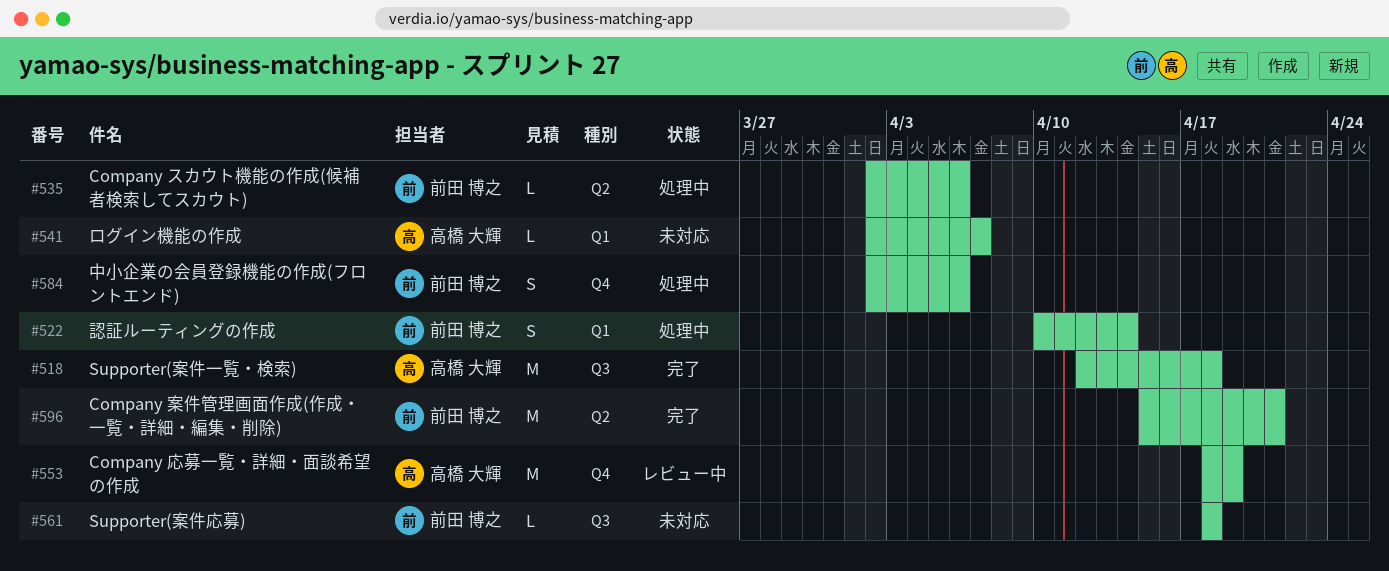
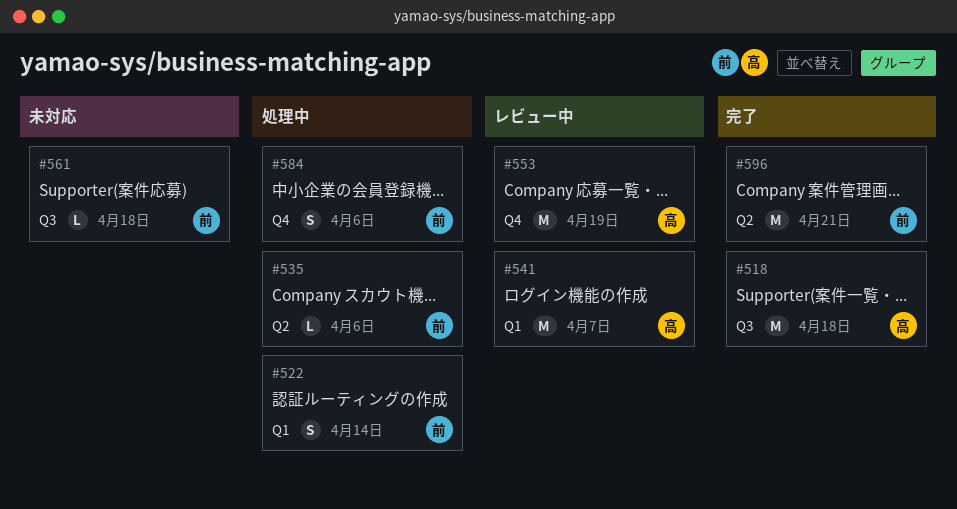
#541, status: 未対応 -> レビュー中
#541, estimate: L -> M

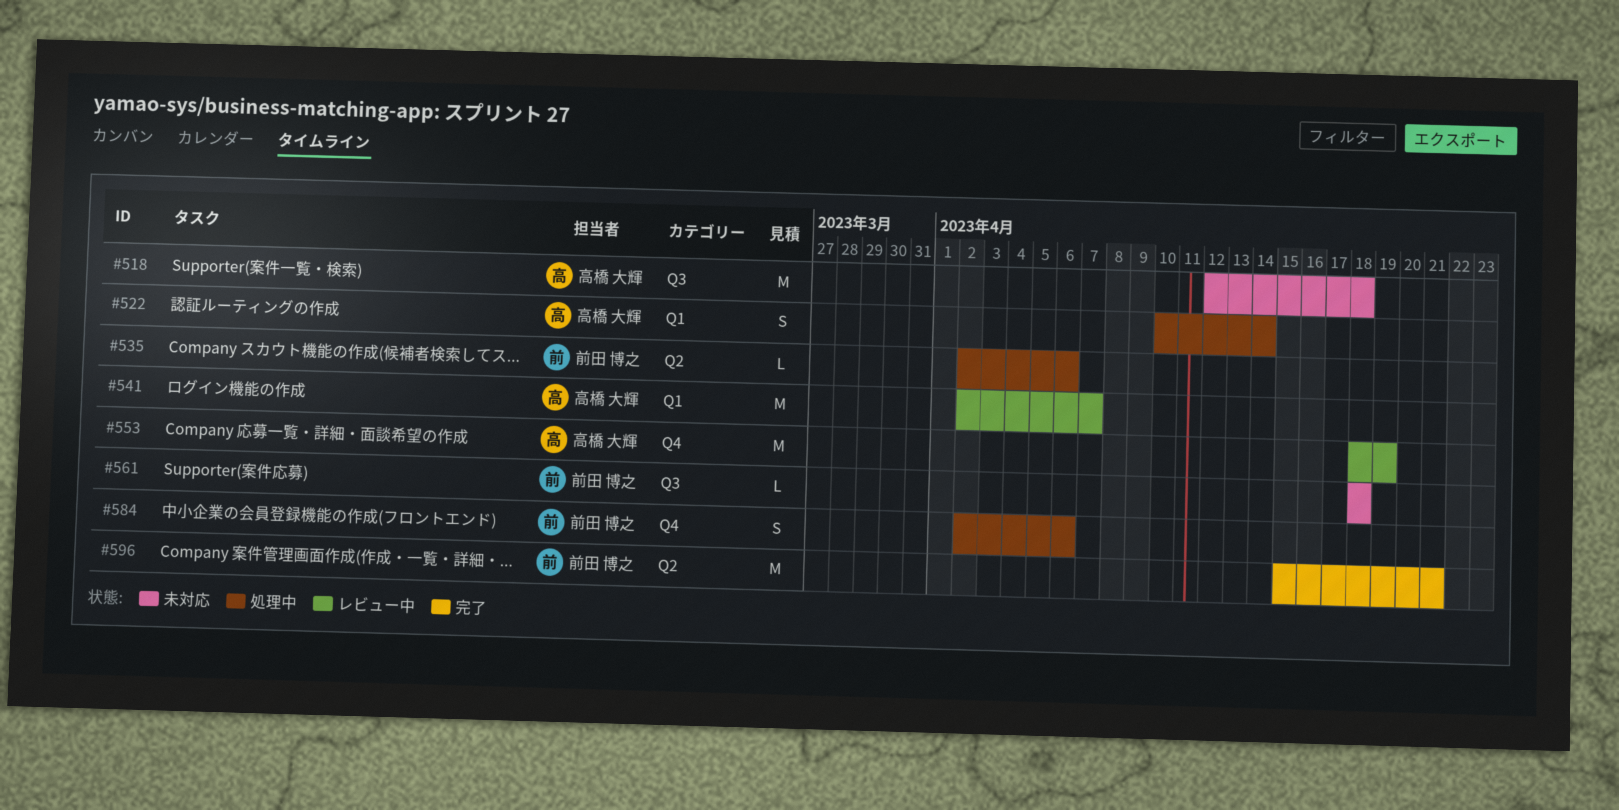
#518, status: 完了 -> 未対応
#522, owner: 前田 博之 -> 高橋 大輝

